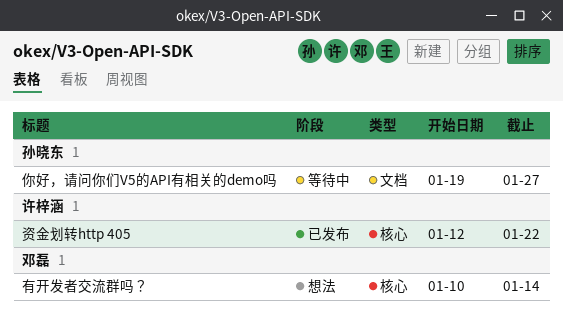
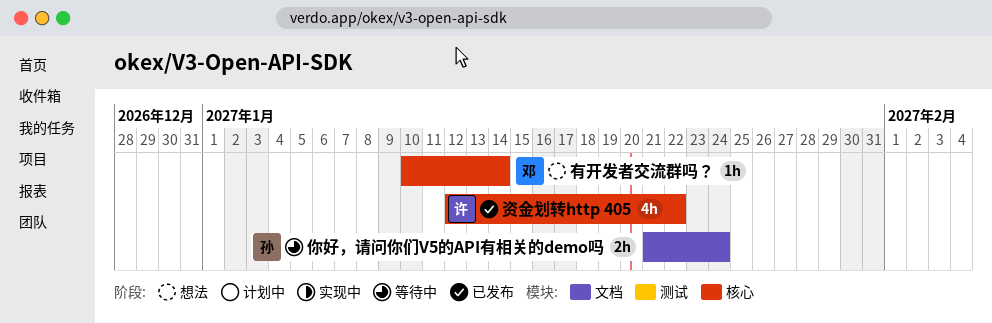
你好，请问你们V5的API有相关的demo吗, start: Jan 19 -> Jan 21
你好，请问你们V5的API有相关的demo吗, due: Jan 27 -> Jan 24

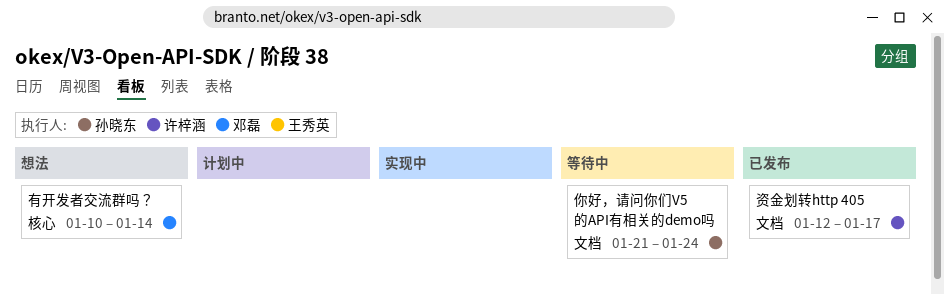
资金划转http 405, label: 核心 -> 文档
资金划转http 405, due: Jan 22 -> Jan 17

